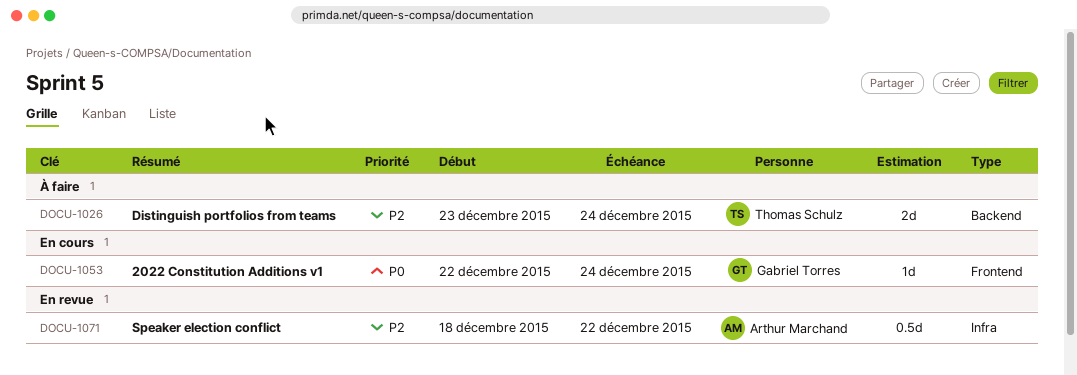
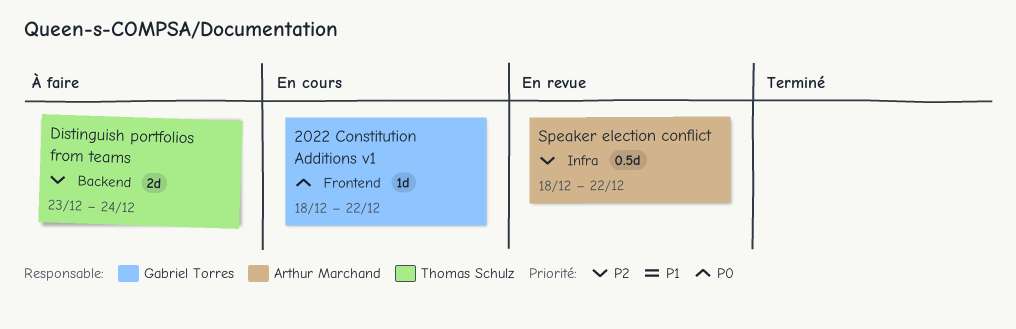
2022 Constitution Additions v1, start: Dec 22 -> Dec 18
2022 Constitution Additions v1, due: Dec 24 -> Dec 22

